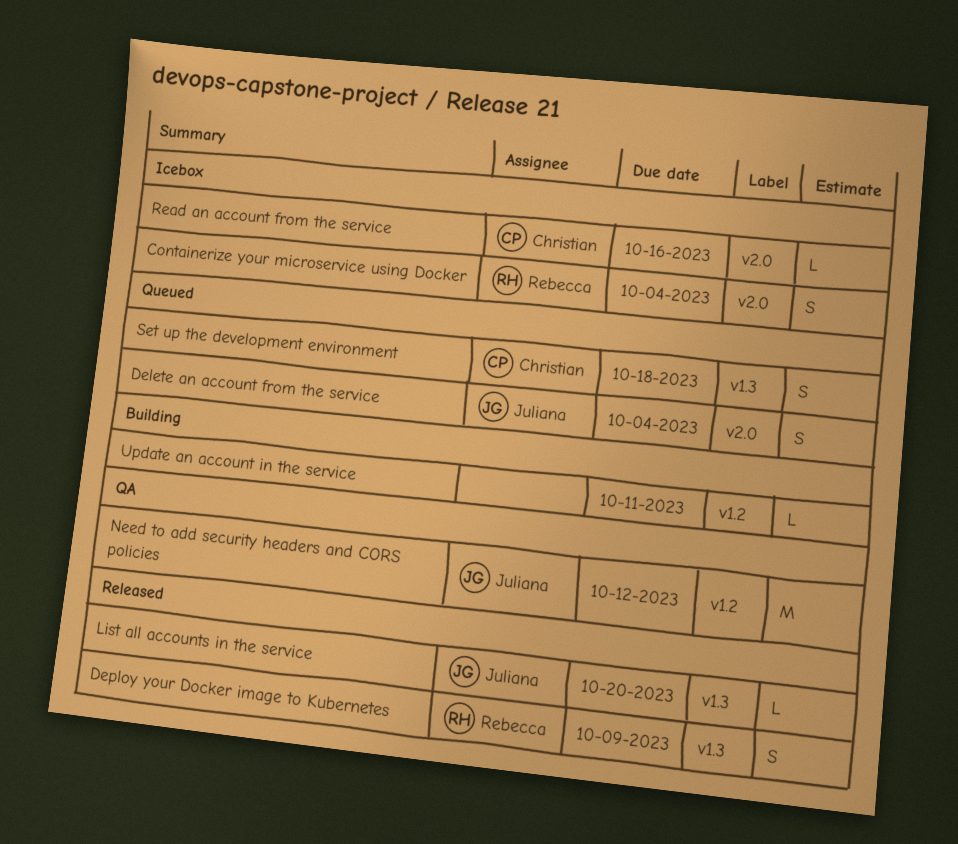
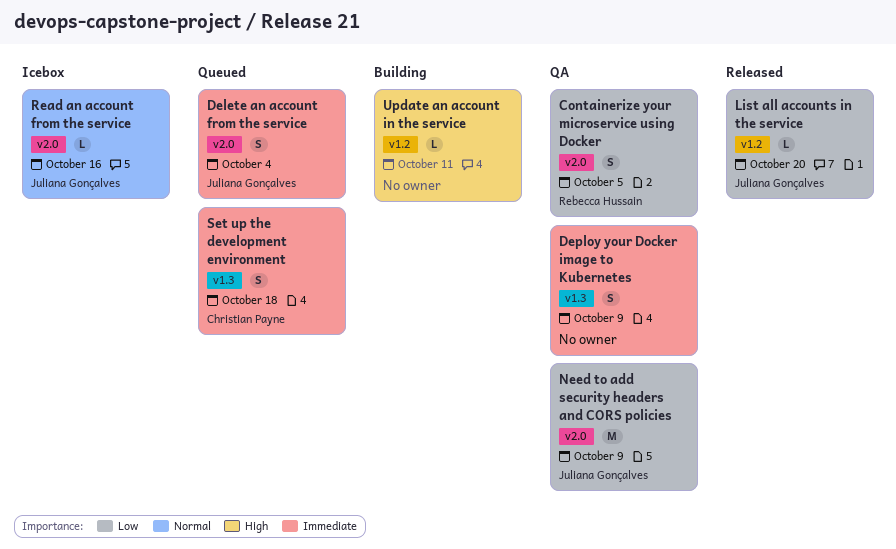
Containerize your microservice using Docker, status: Icebox -> QA
Containerize your microservice using Docker, due: Oct 4 -> Oct 5
Deploy your Docker image to Kubernetes, status: Released -> QA
Deploy your Docker image to Kubernetes, owner: Rebecca Hussain -> none
List all accounts in the service, label: v1.3 -> v1.2
Need to add security headers and CORS policies, label: v1.2 -> v2.0
Need to add security headers and CORS policies, due: Oct 12 -> Oct 9
Read an account from the service, owner: Christian Payne -> Juliana Gonçalves

